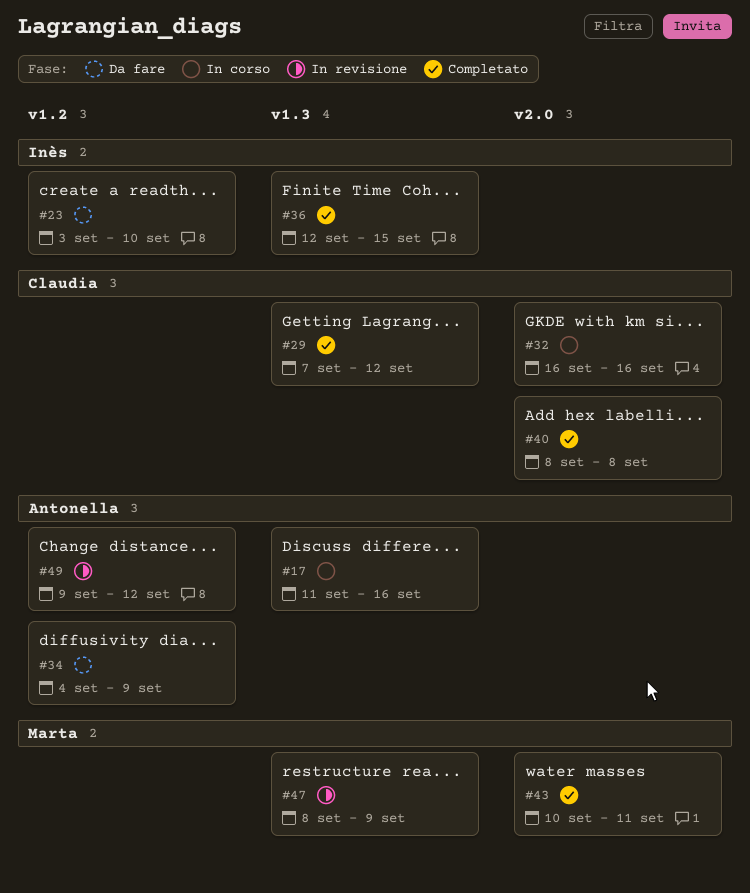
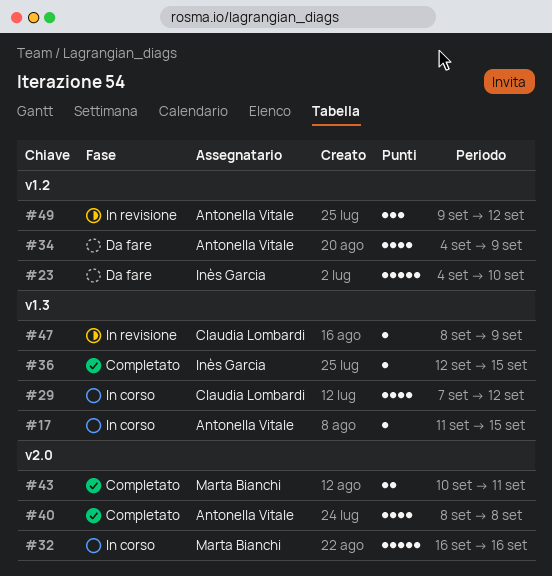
#17, due: Sep 16 -> Sep 15
#23, start: Sep 3 -> Sep 4
#29, status: Completato -> In corso
#32, owner: Claudia Lombardi -> Marta Bianchi
#40, owner: Claudia Lombardi -> Antonella Vitale
#47, owner: Marta Bianchi -> Claudia Lombardi

